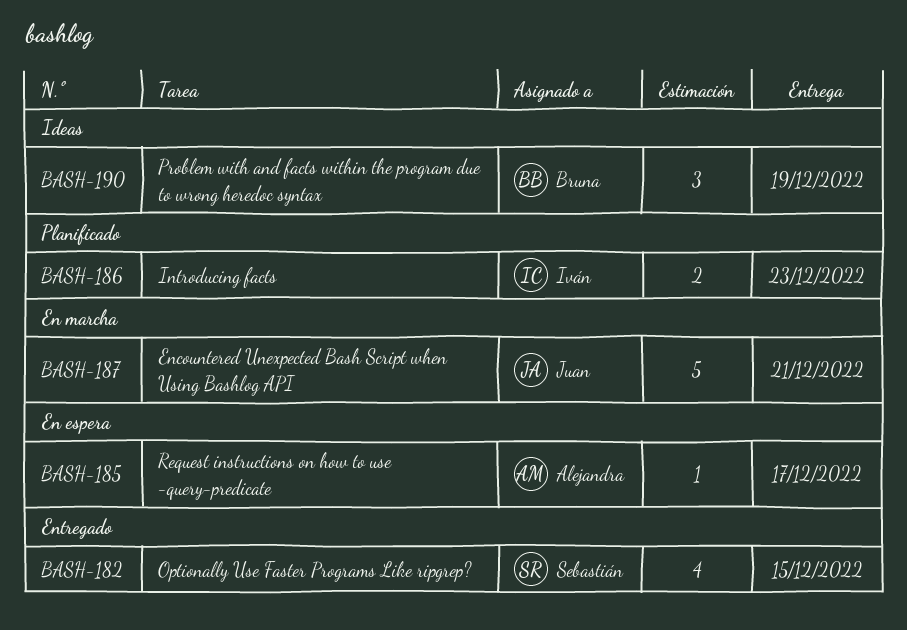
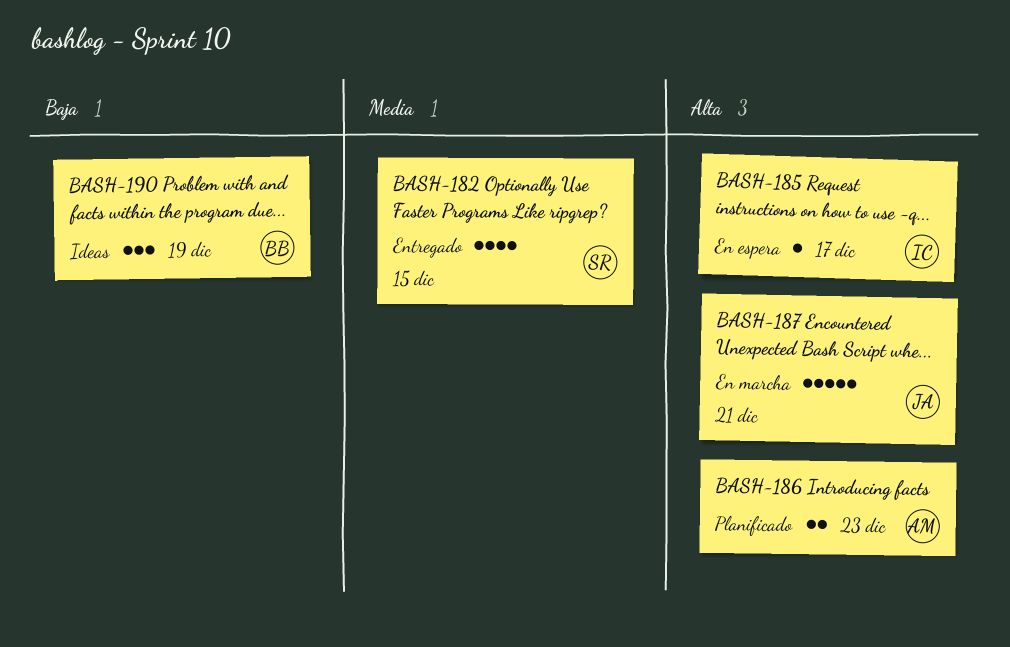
BASH-185, owner: Alejandra -> Iván
BASH-186, owner: Iván -> Alejandra

